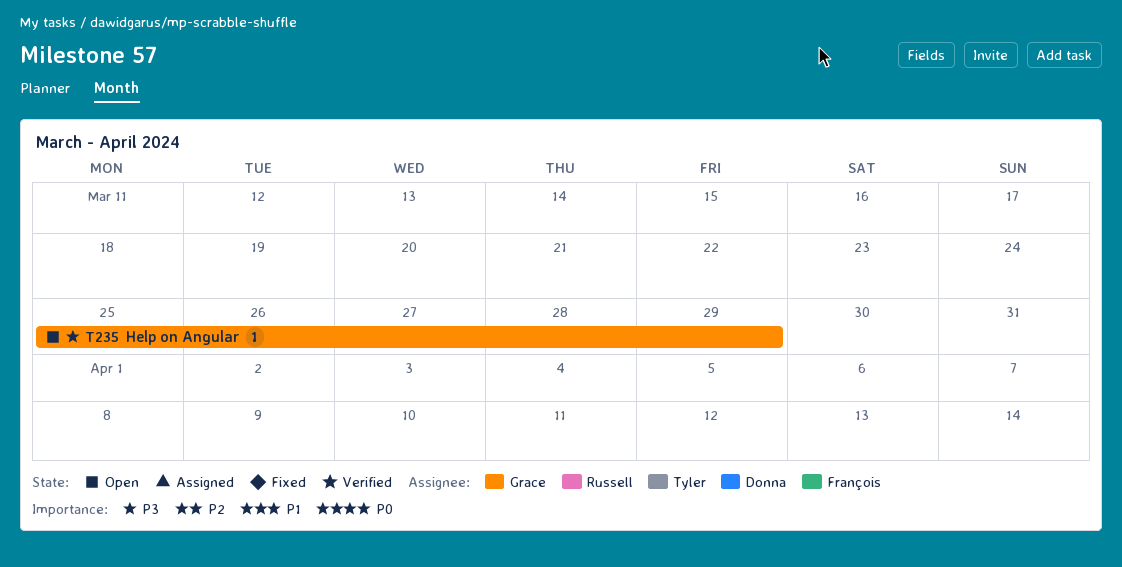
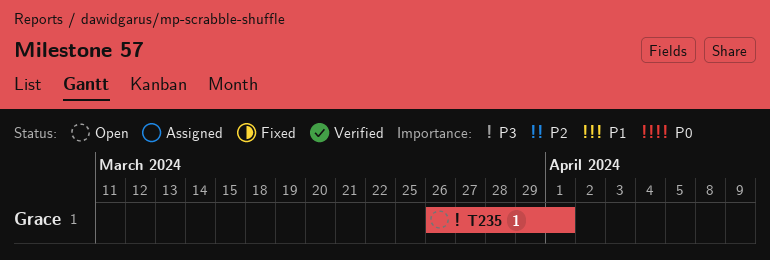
T235, start: Mar 25 -> Mar 26
T235, due: Mar 29 -> Apr 1

